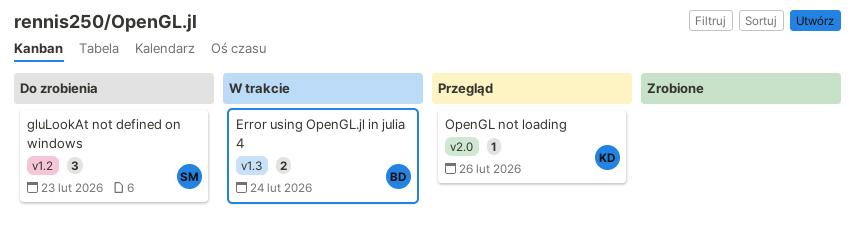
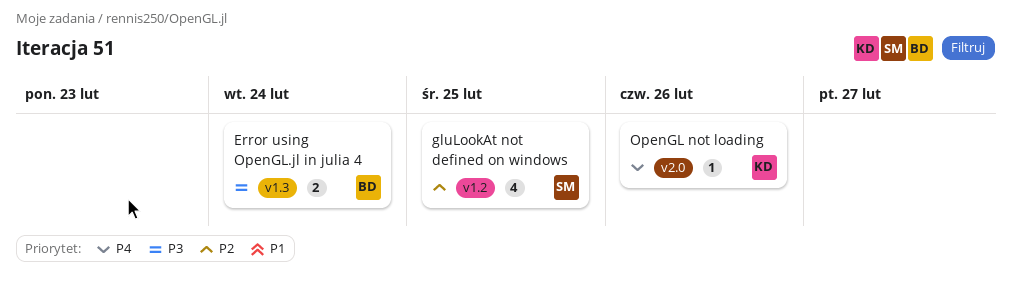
gluLookAt not defined on windows, estimate: 3 -> 4
gluLookAt not defined on windows, due: Feb 23 -> Feb 25

